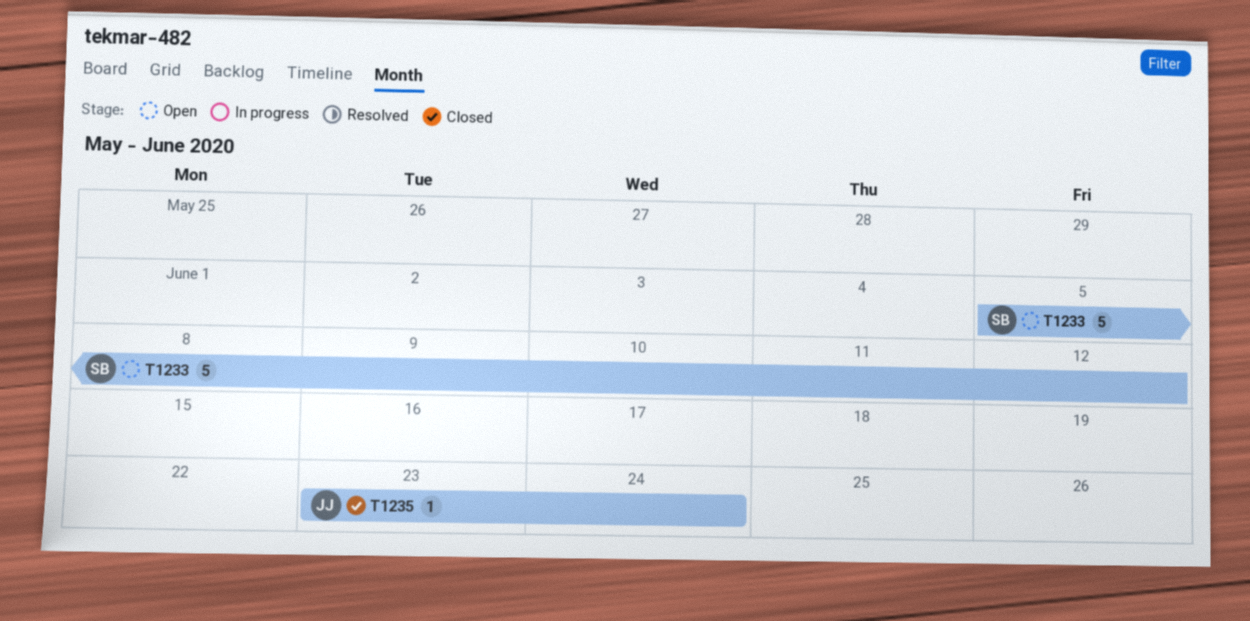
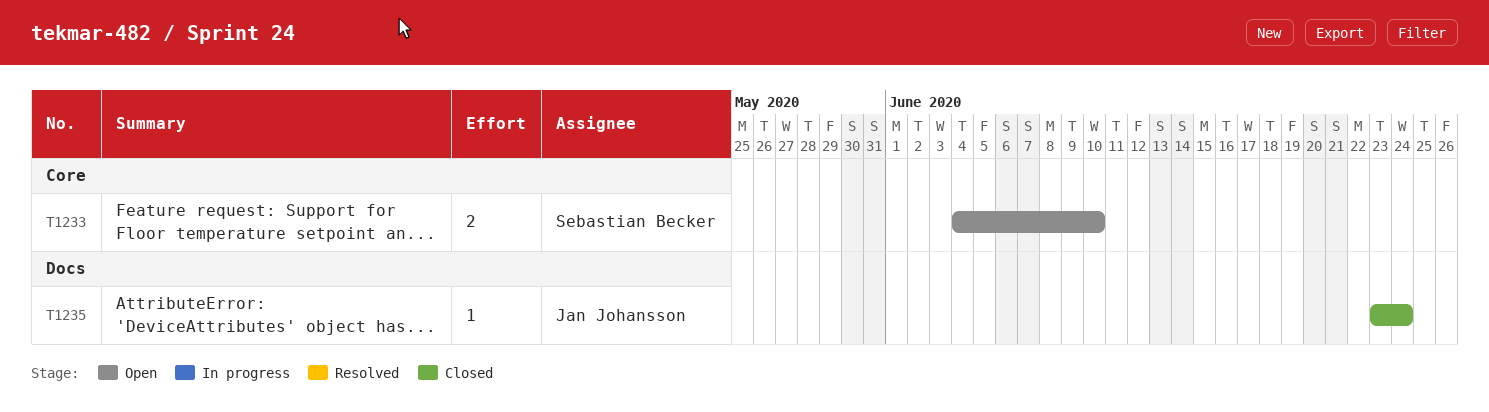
T1233, estimate: 5 -> 2
T1233, start: Jun 5 -> Jun 4
T1233, due: Jun 12 -> Jun 10

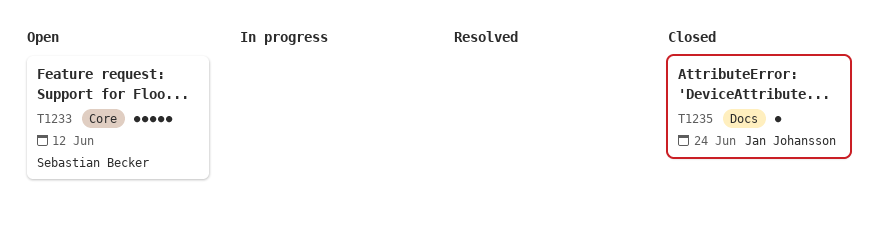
T1233, estimate: 2 -> 5
T1233, due: Jun 10 -> Jun 12

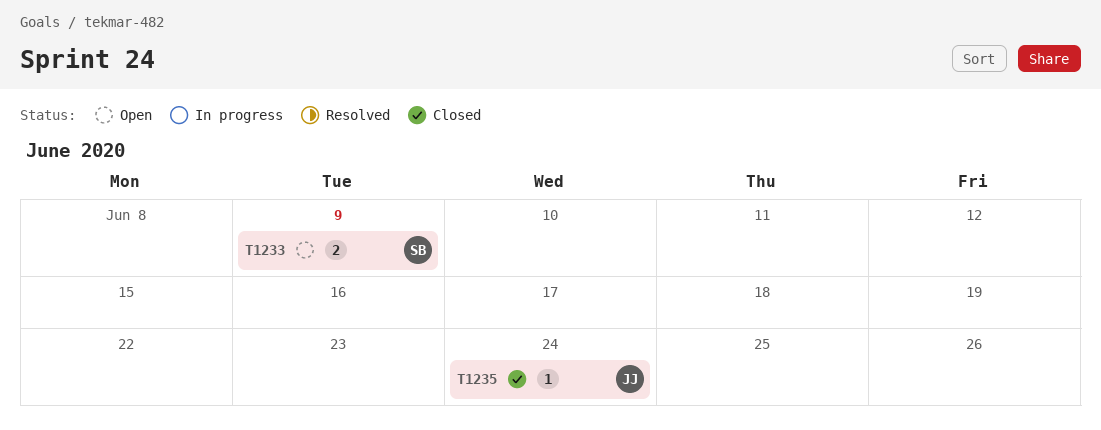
T1233, estimate: 5 -> 2
T1233, due: Jun 12 -> Jun 9

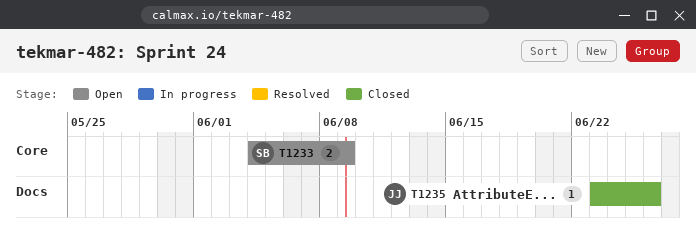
T1235, due: Jun 24 -> Jun 26

